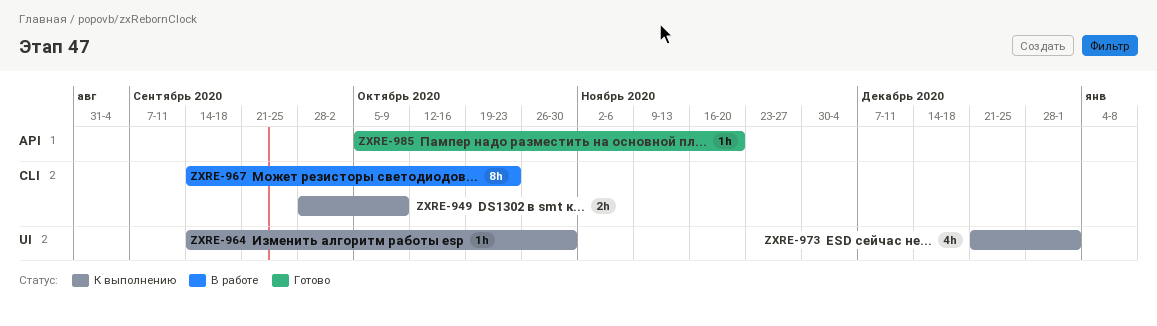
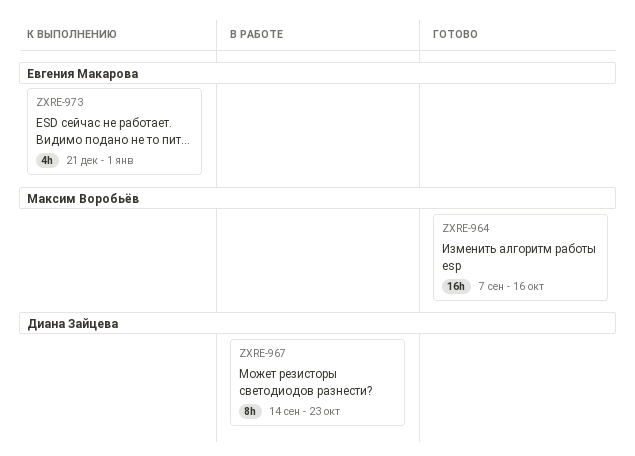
ZXRE-949: present -> none
ZXRE-964, status: К выполнению -> Готово
ZXRE-964, estimate: 1h -> 16h
ZXRE-964, start: Sep 14 -> Sep 7
ZXRE-964, due: Oct 30 -> Oct 16
ZXRE-985: present -> none

